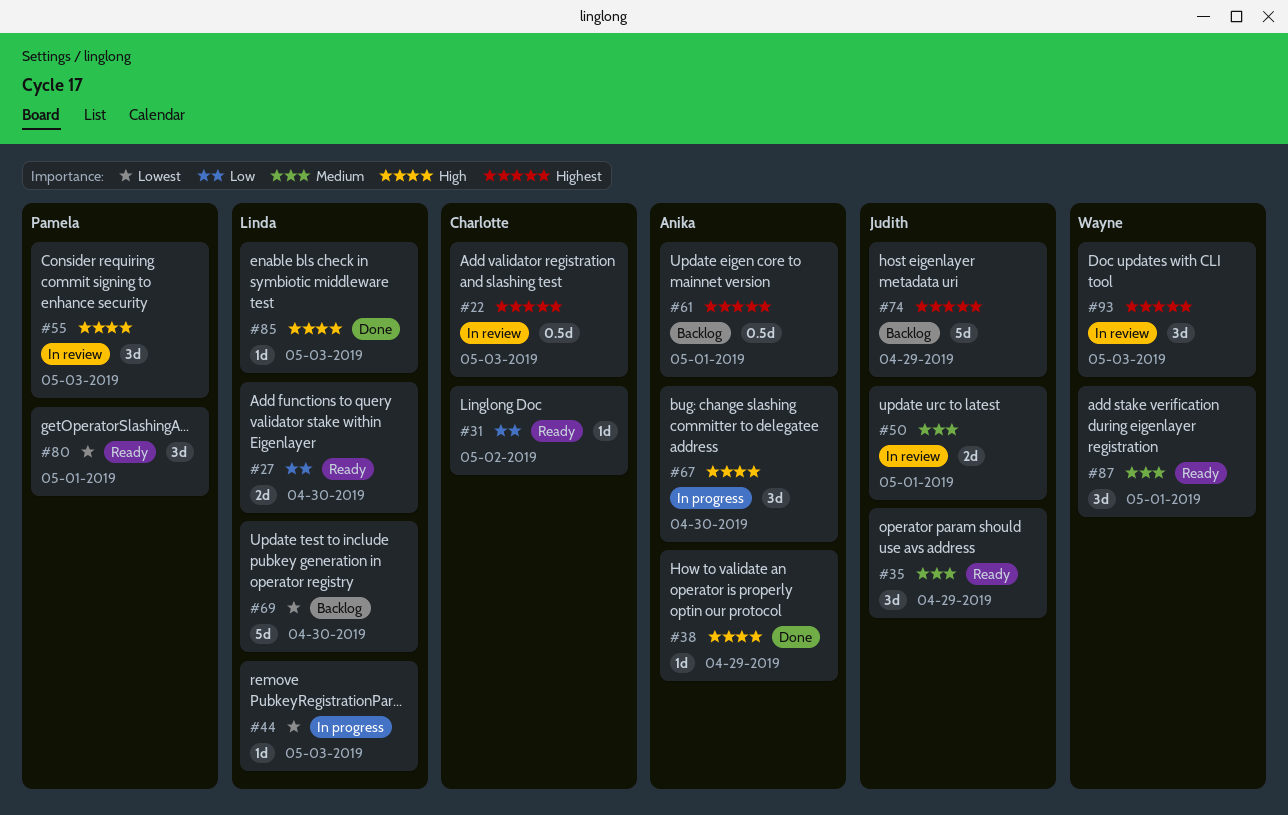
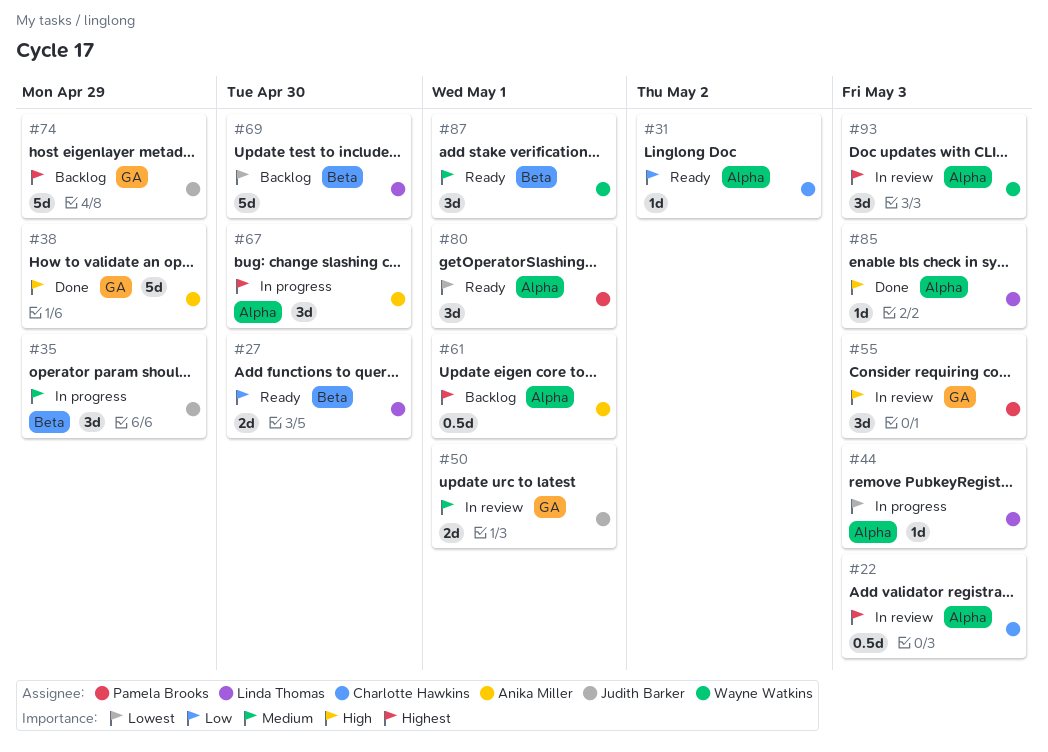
#35, status: Ready -> In progress
#38, estimate: 1d -> 5d
#67, priority: High -> Highest

